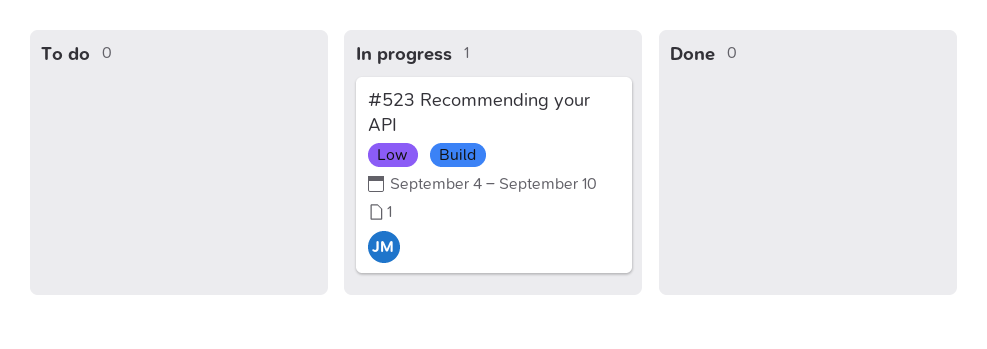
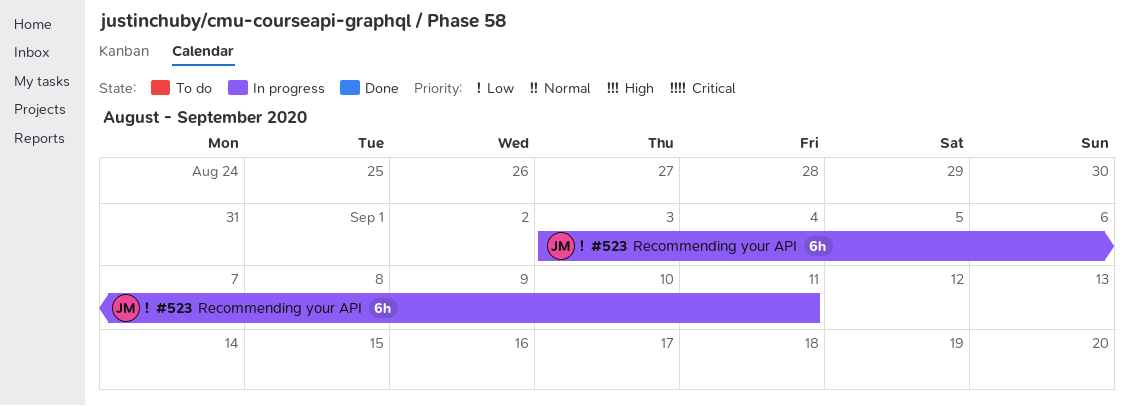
#523, start: Sep 4 -> Sep 3
#523, due: Sep 10 -> Sep 11

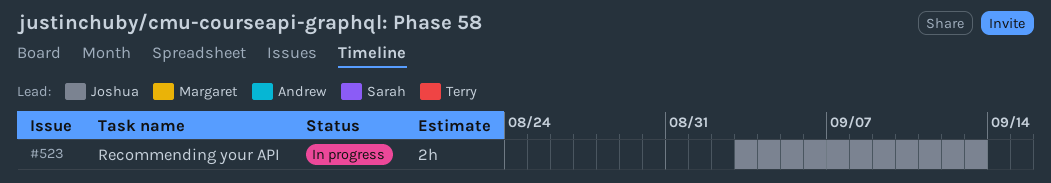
#523, estimate: 6h -> 2h
#523, due: Sep 11 -> Sep 13

